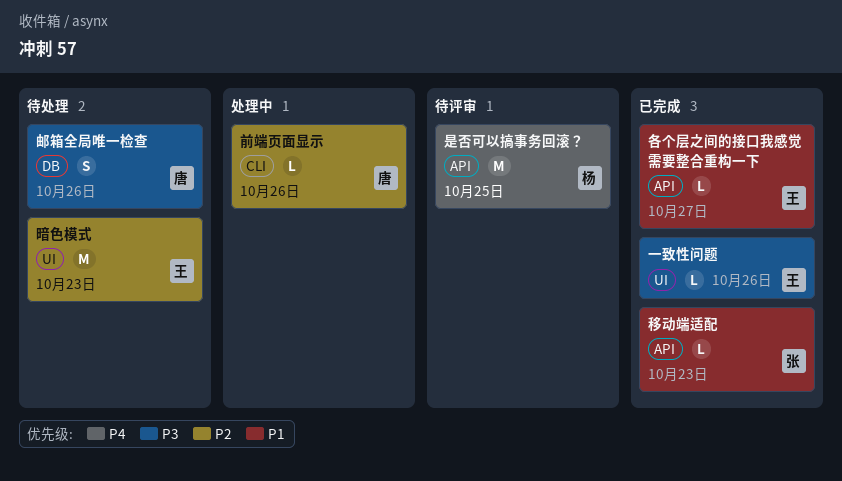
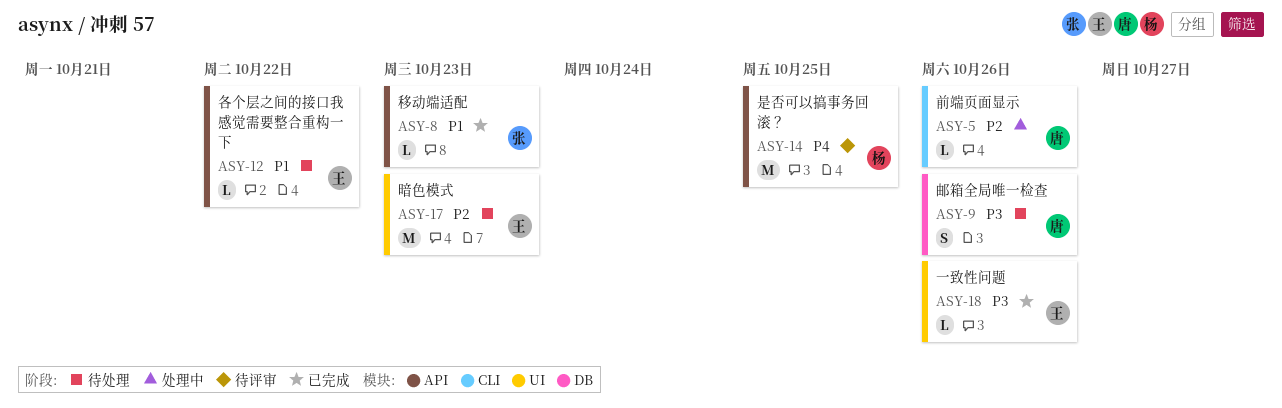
各个层之间的接口我感觉需要整合重构一下, status: 已完成 -> 待处理
各个层之间的接口我感觉需要整合重构一下, due: Oct 27 -> Oct 22

